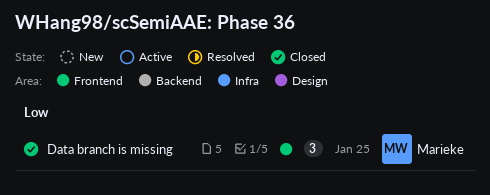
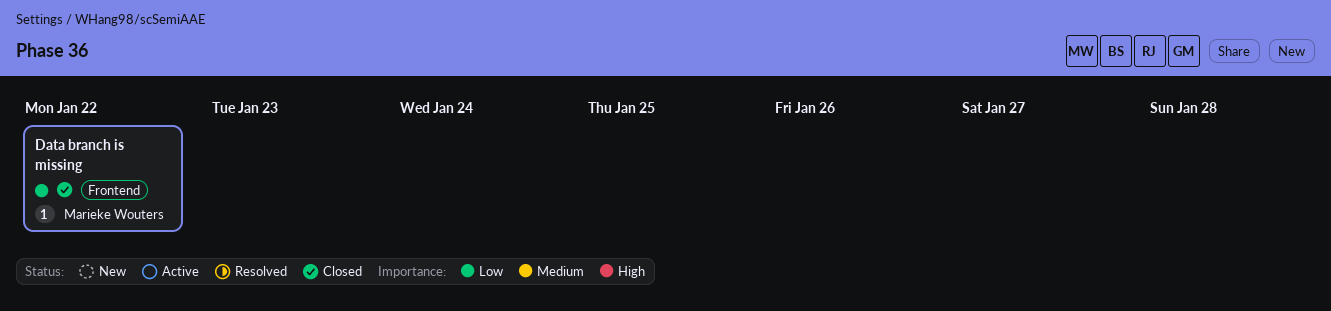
Data branch is missing, estimate: 3 -> 1
Data branch is missing, due: Jan 25 -> Jan 22

